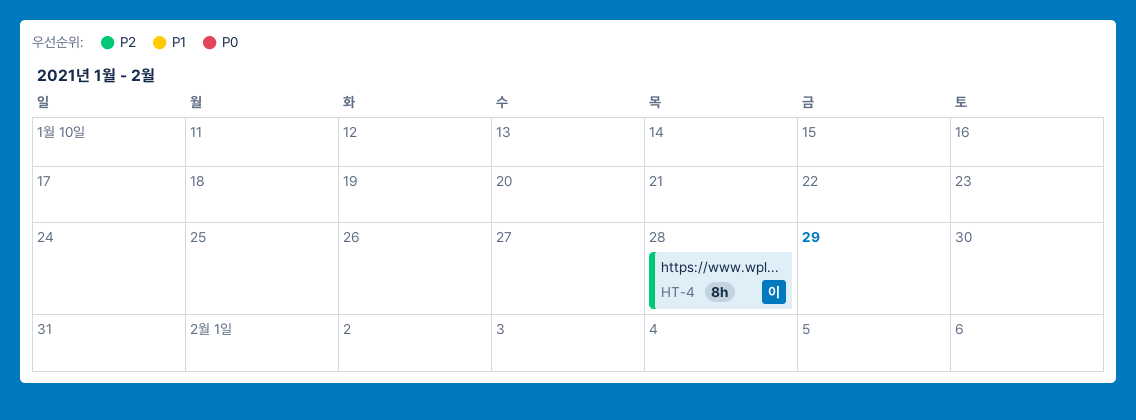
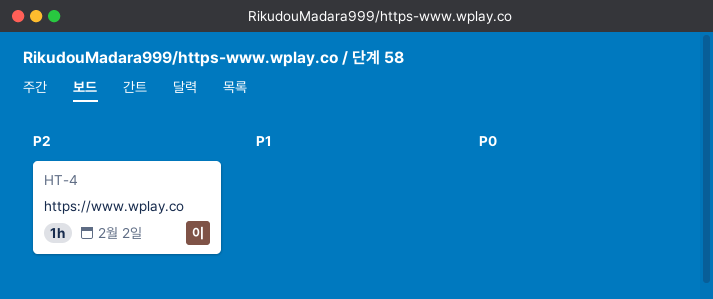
HT-4, estimate: 8h -> 1h
HT-4, due: Jan 28 -> Feb 2

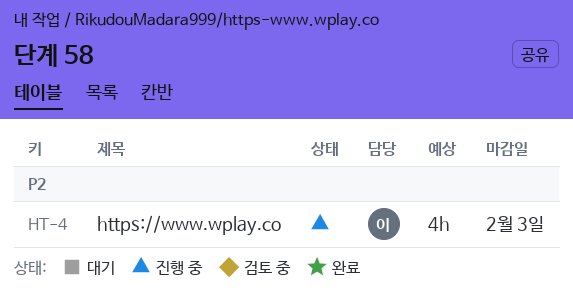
HT-4, estimate: 1h -> 4h
HT-4, due: Feb 2 -> Feb 3

